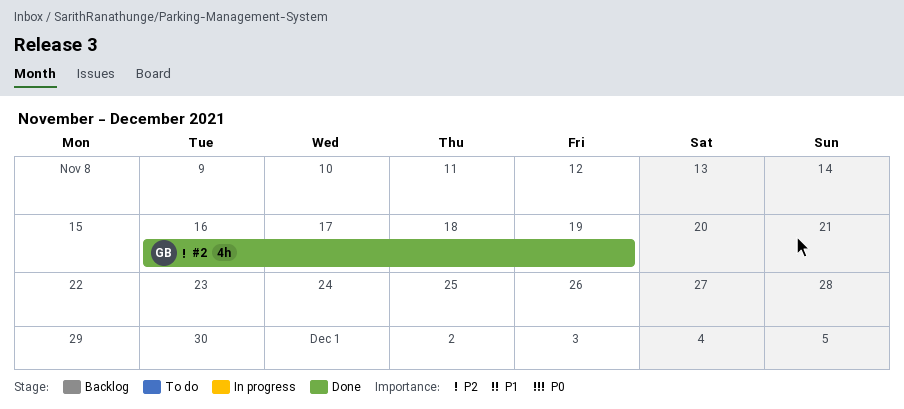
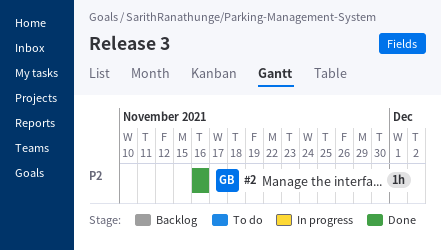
#2, estimate: 4h -> 1h
#2, due: Nov 19 -> Nov 16

